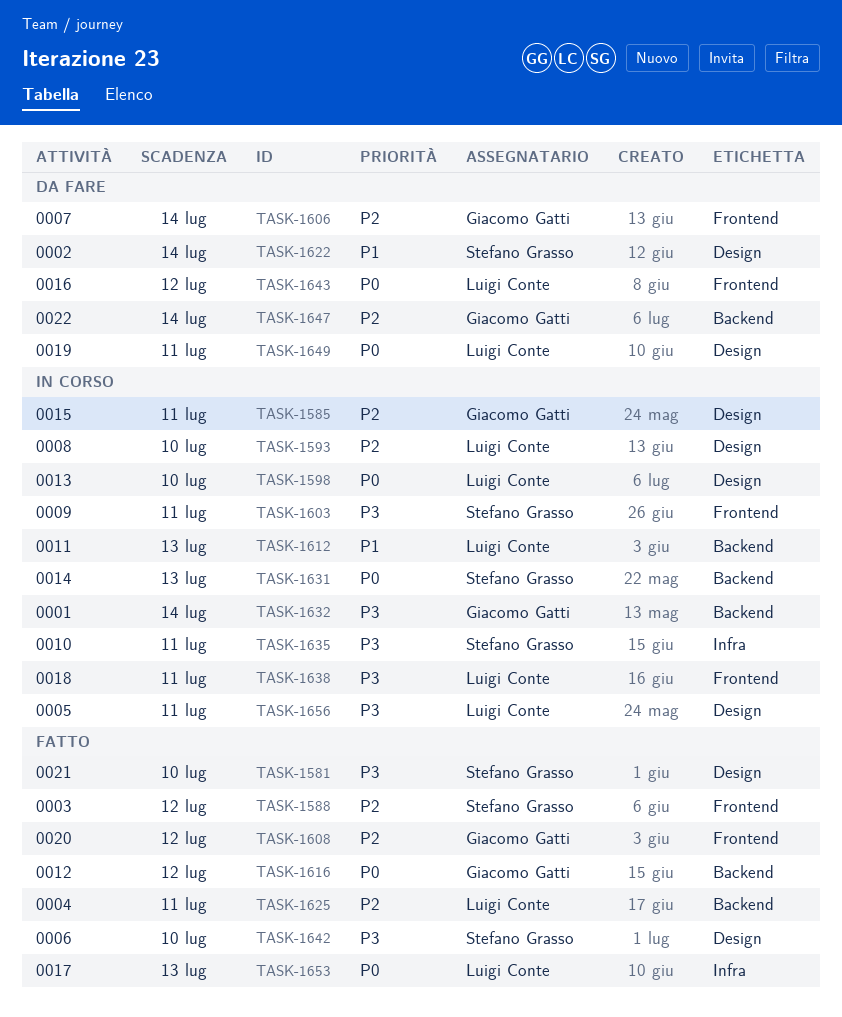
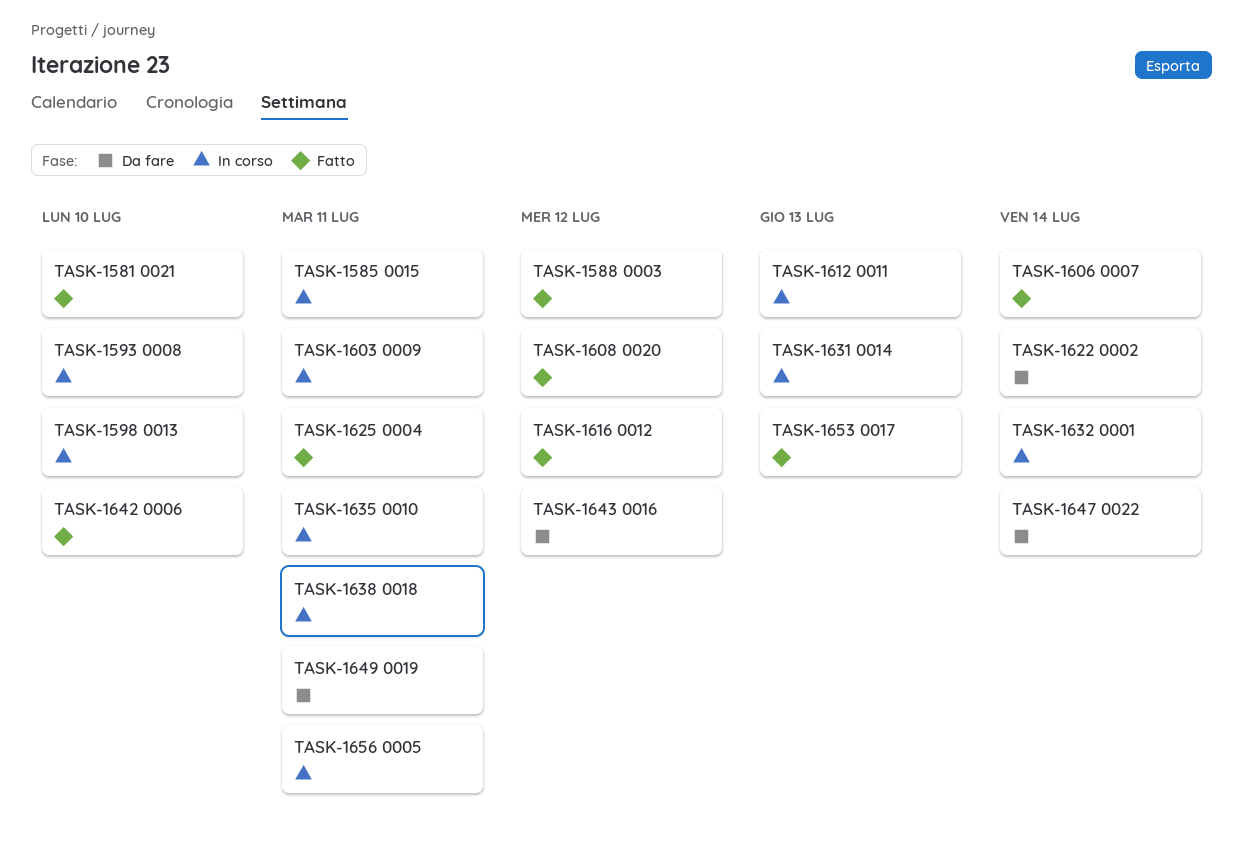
TASK-1606, status: Da fare -> Fatto

